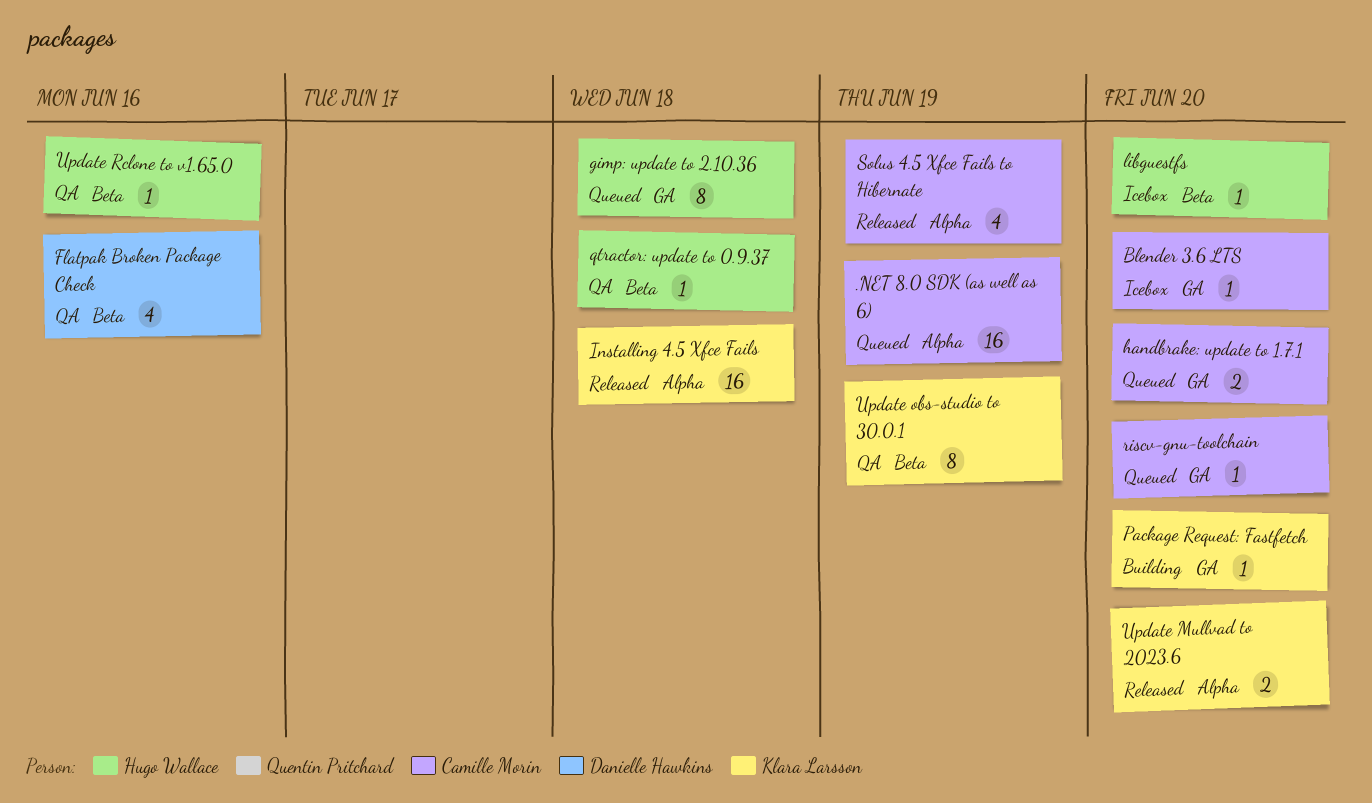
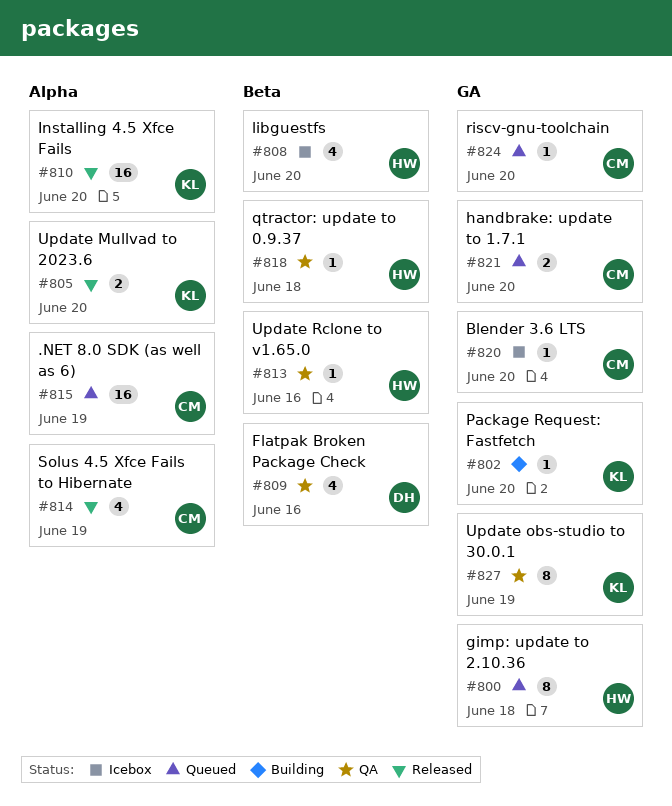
Installing 4.5 Xfce Fails, due: Jun 18 -> Jun 20
libguestfs, estimate: 1 -> 4
Update obs-studio to 30.0.1, label: Beta -> GA

